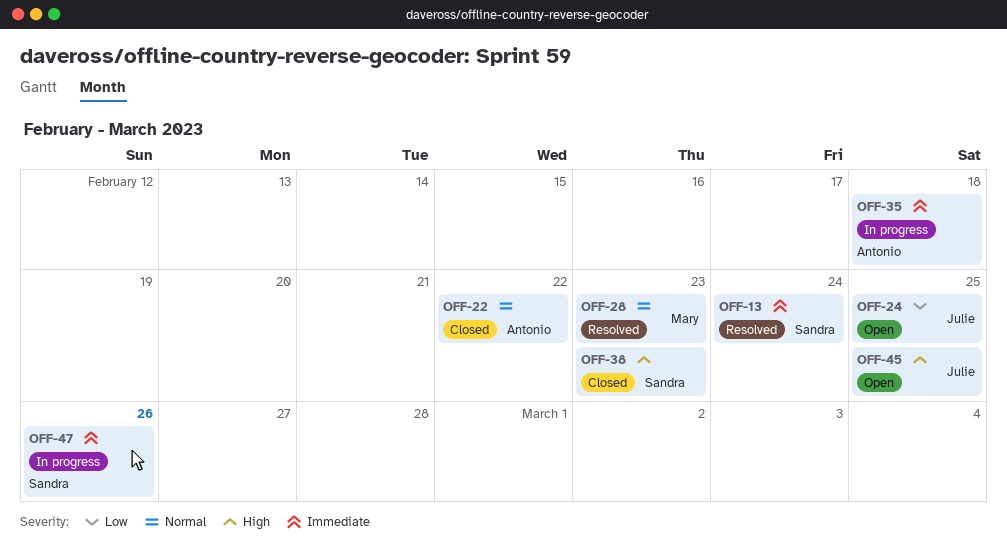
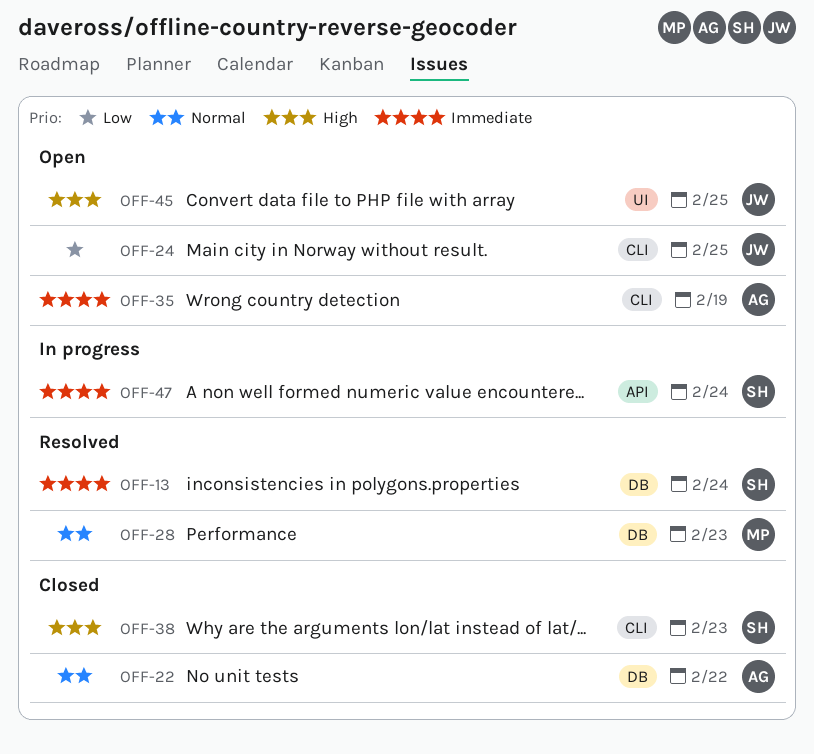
OFF-35, status: In progress -> Open
OFF-35, due: Feb 18 -> Feb 19
OFF-47, due: Feb 26 -> Feb 24

